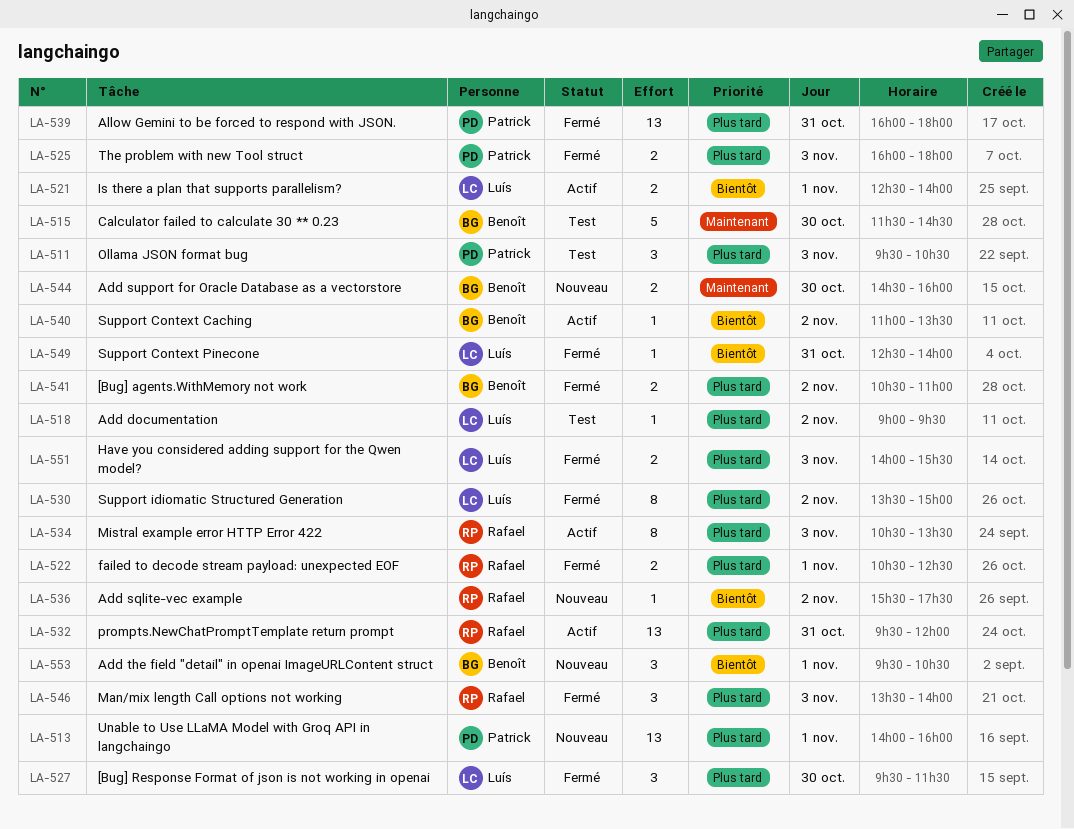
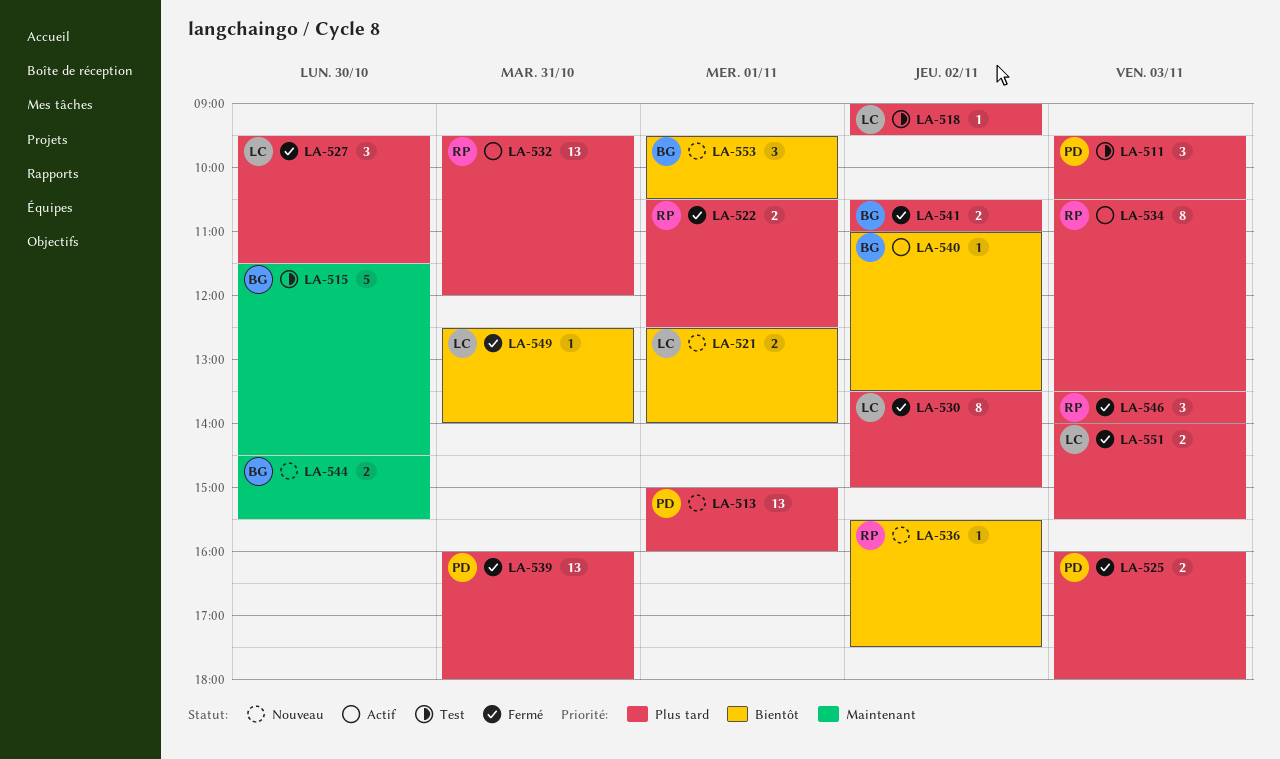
LA-513, begins: 14:00 -> 15:00
LA-521, status: Actif -> Nouveau
LA-544, ends: 16:00 -> 15:30

